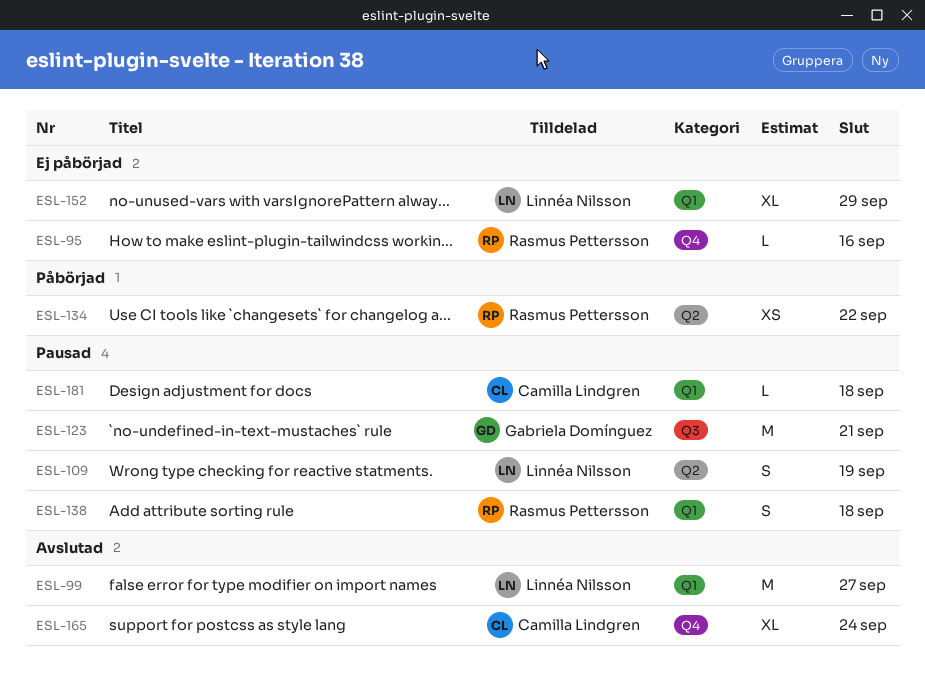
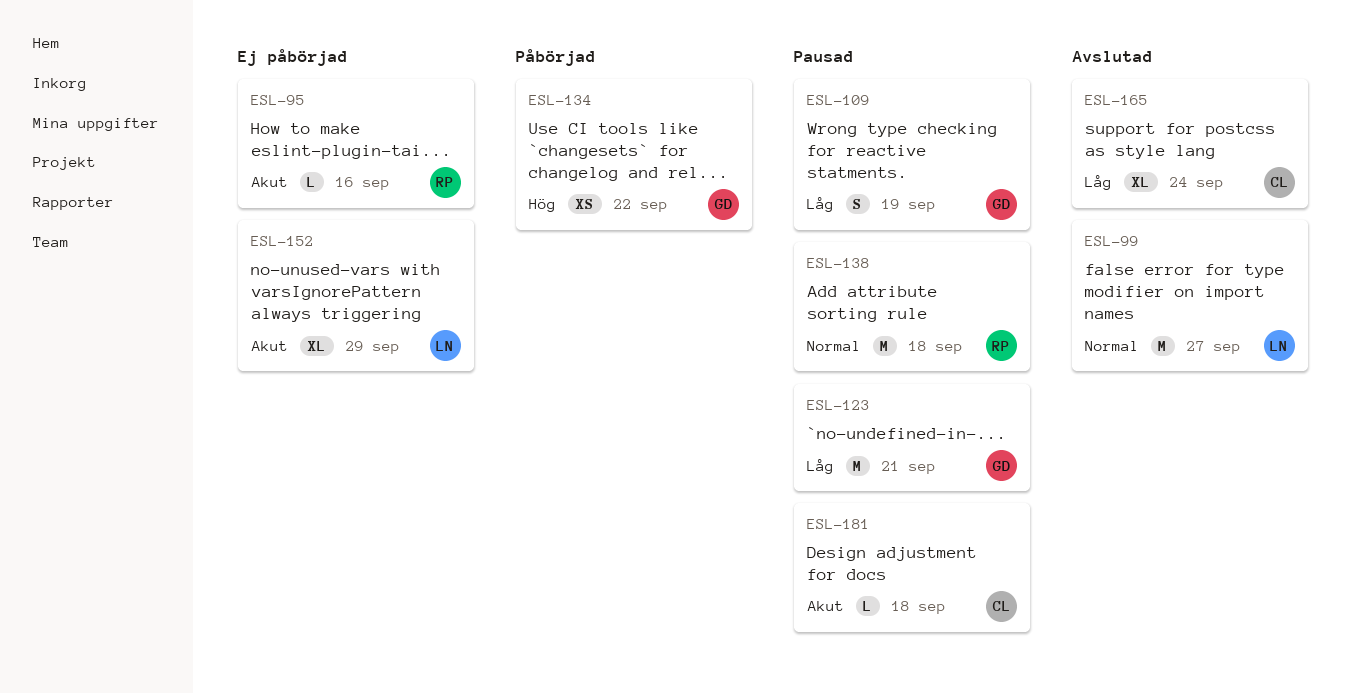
ESL-109, owner: Linnéa Nilsson -> Gabriela Domínguez
ESL-134, owner: Rasmus Pettersson -> Gabriela Domínguez
ESL-138, estimate: S -> M

